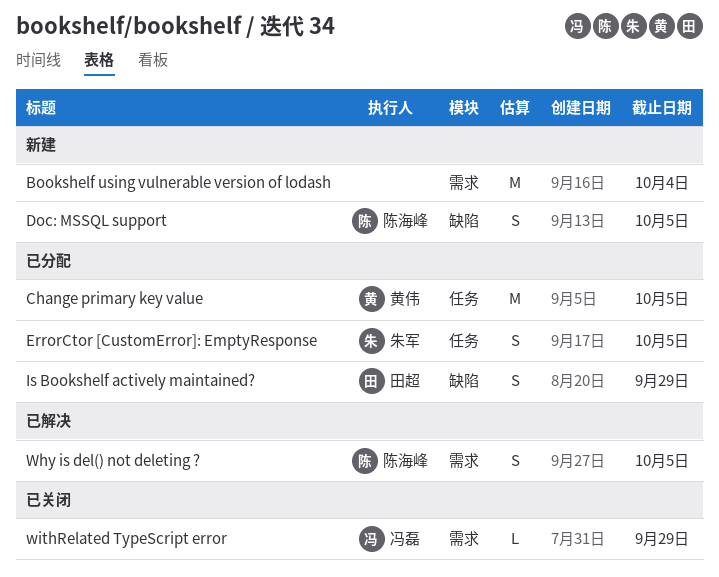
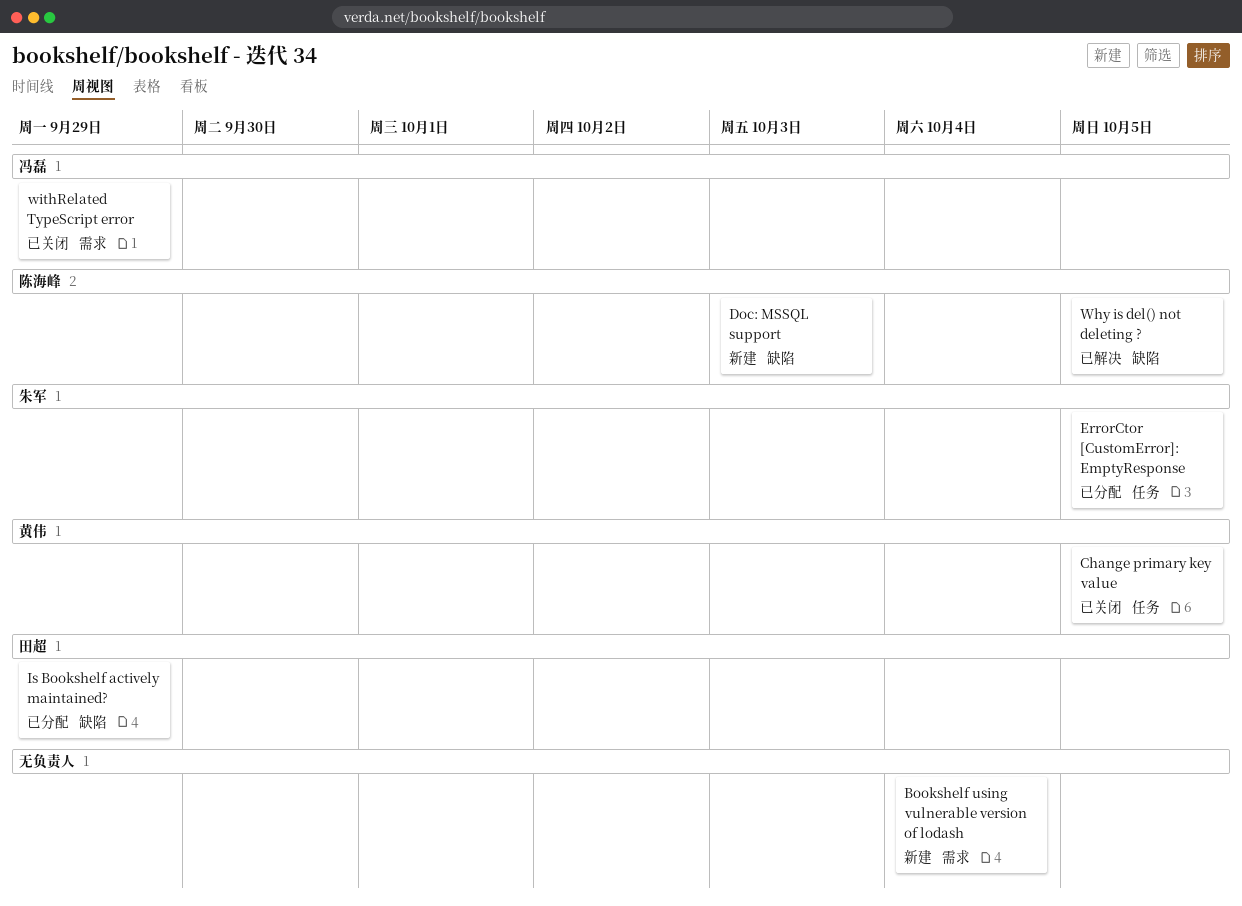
Change primary key value, status: 已分配 -> 已关闭
Doc: MSSQL support, due: Oct 5 -> Oct 3
Why is del() not deleting ?, label: 需求 -> 缺陷

